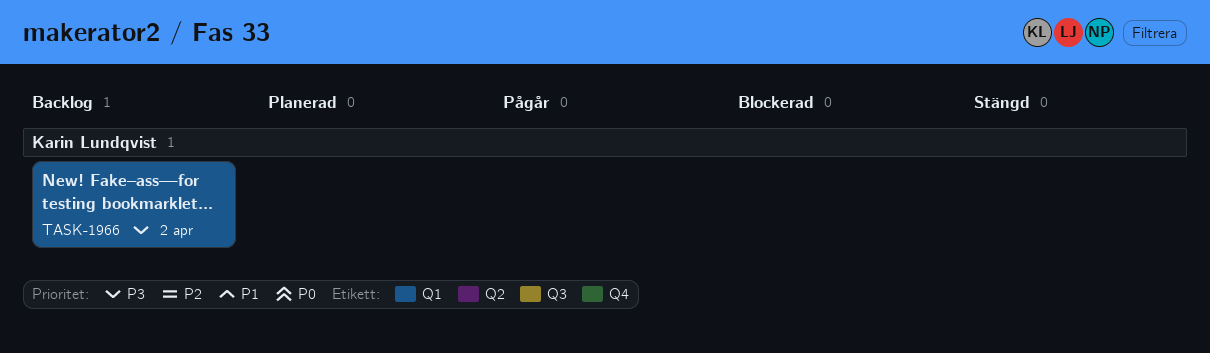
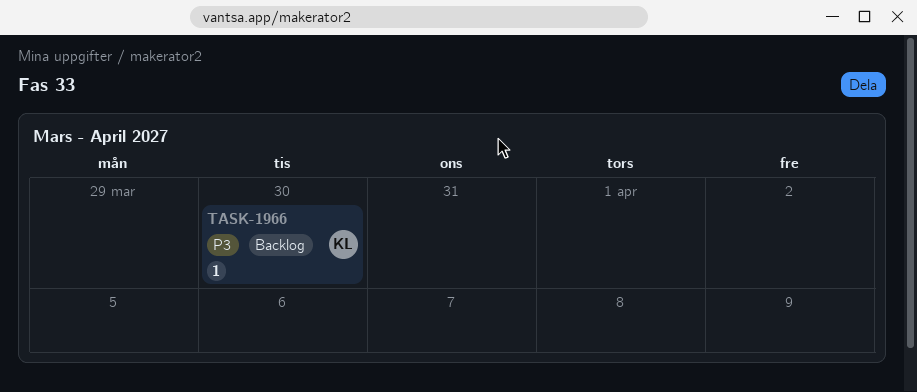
TASK-1966, due: Apr 2 -> Mar 30

